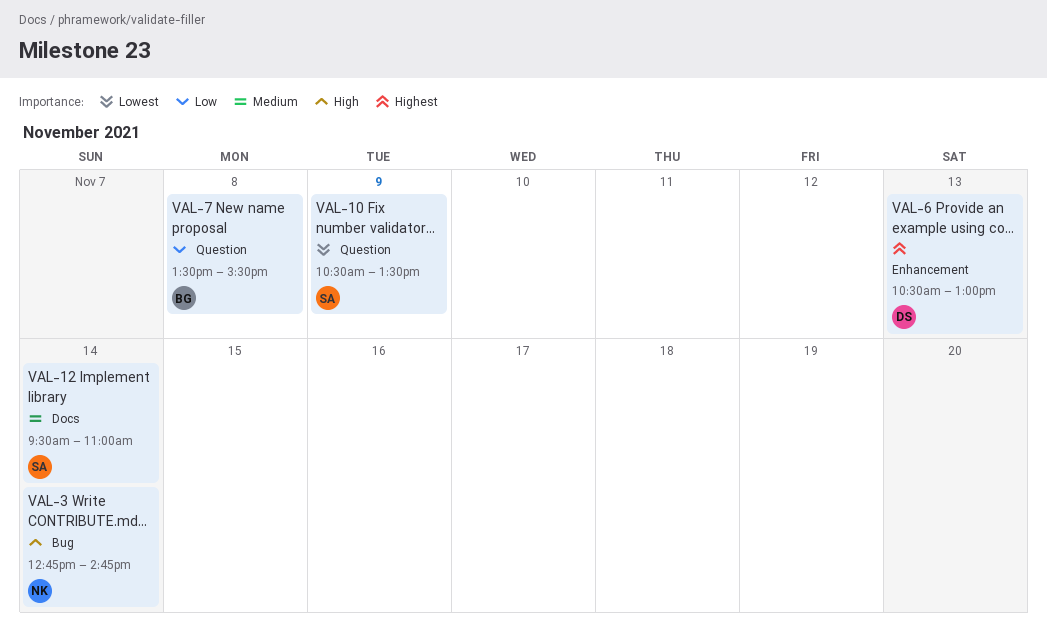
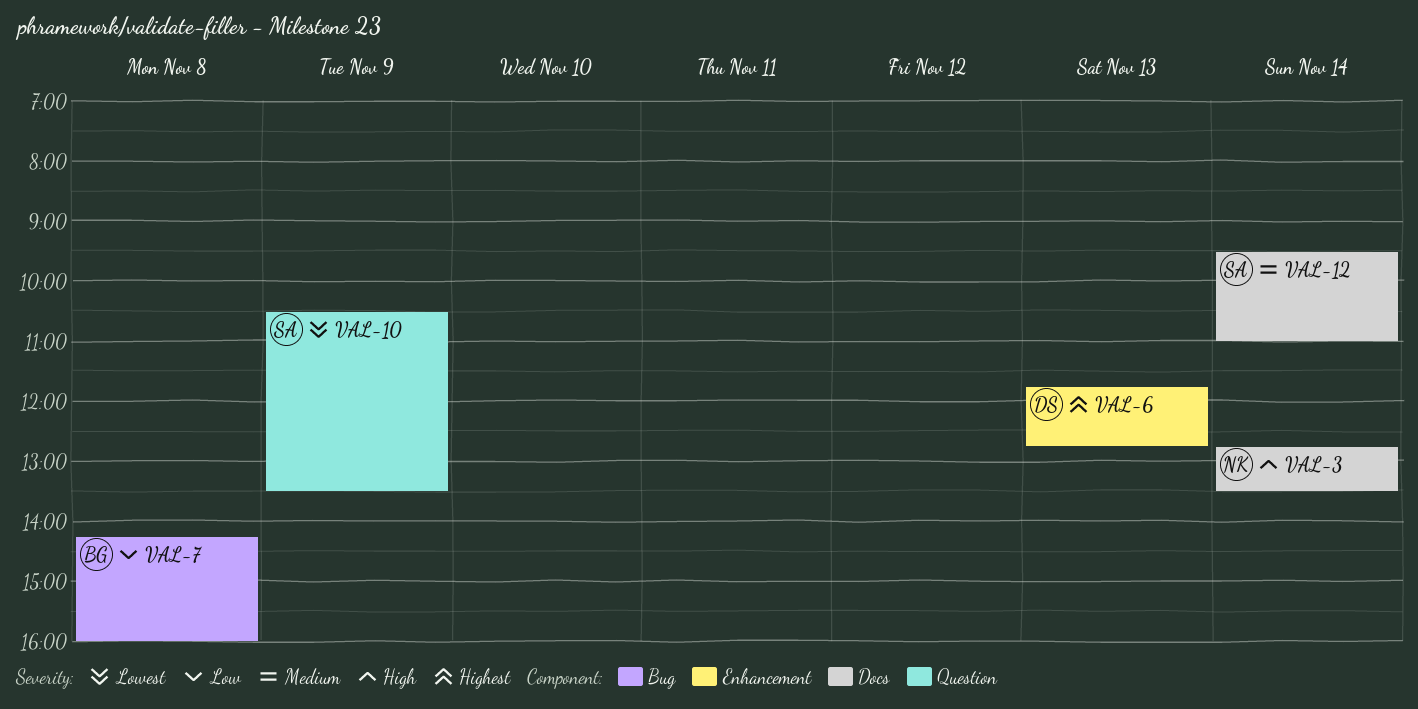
VAL-3, label: Bug -> Docs
VAL-3, ends: 14:45 -> 13:30
VAL-6, begins: 10:30 -> 11:45
VAL-6, ends: 13:00 -> 12:45
VAL-7, label: Question -> Bug
VAL-7, begins: 13:30 -> 14:15
VAL-7, ends: 15:30 -> 16:00

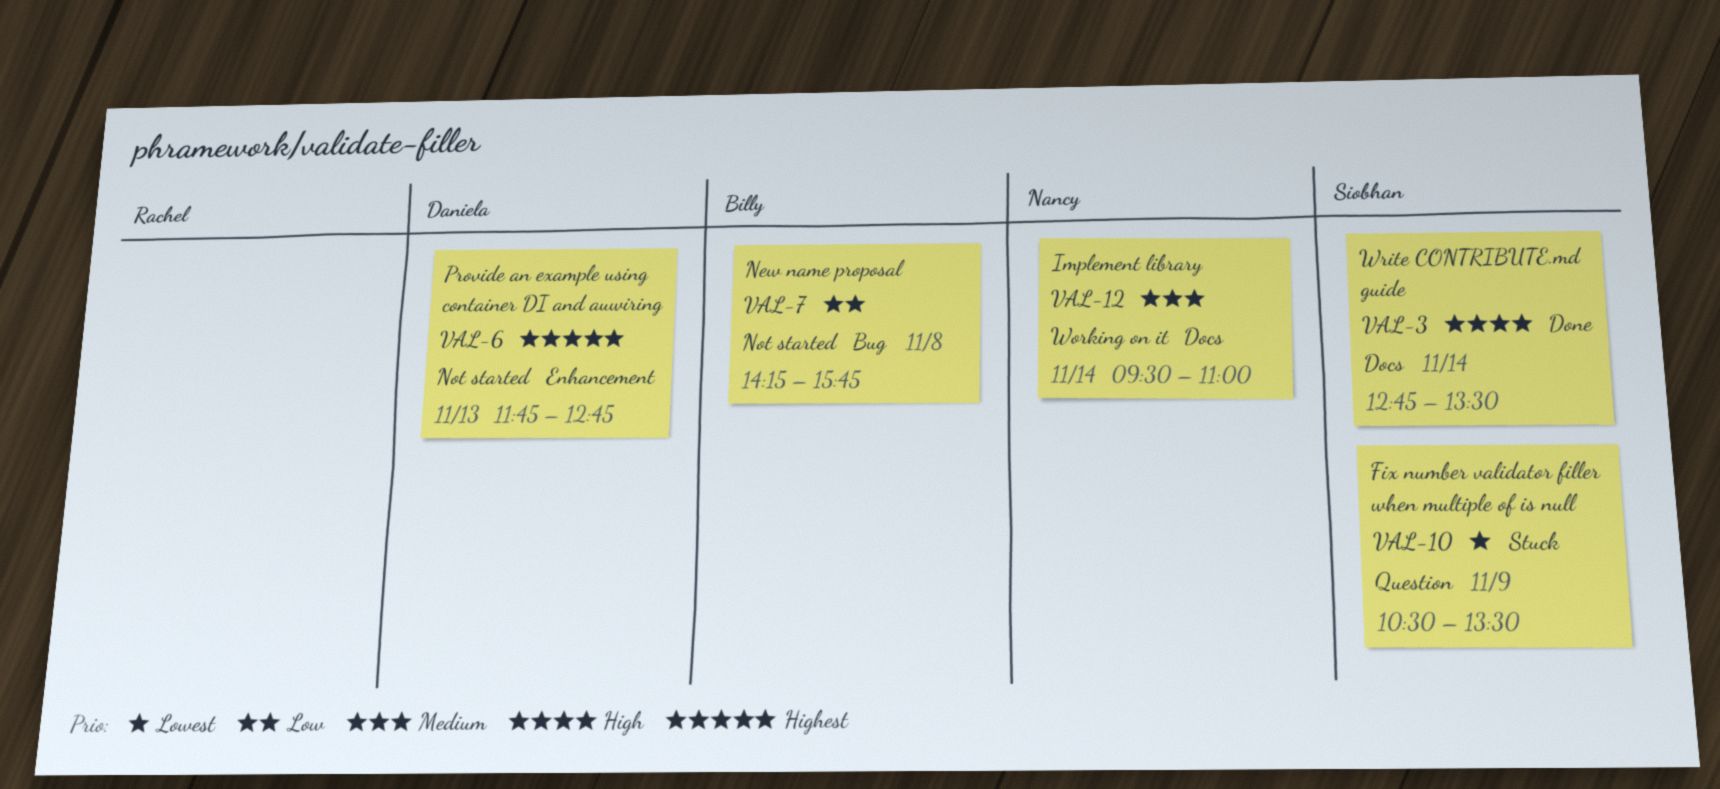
VAL-3, owner: Nancy -> Siobhan
VAL-7, ends: 16:00 -> 15:45
VAL-12, owner: Siobhan -> Nancy

